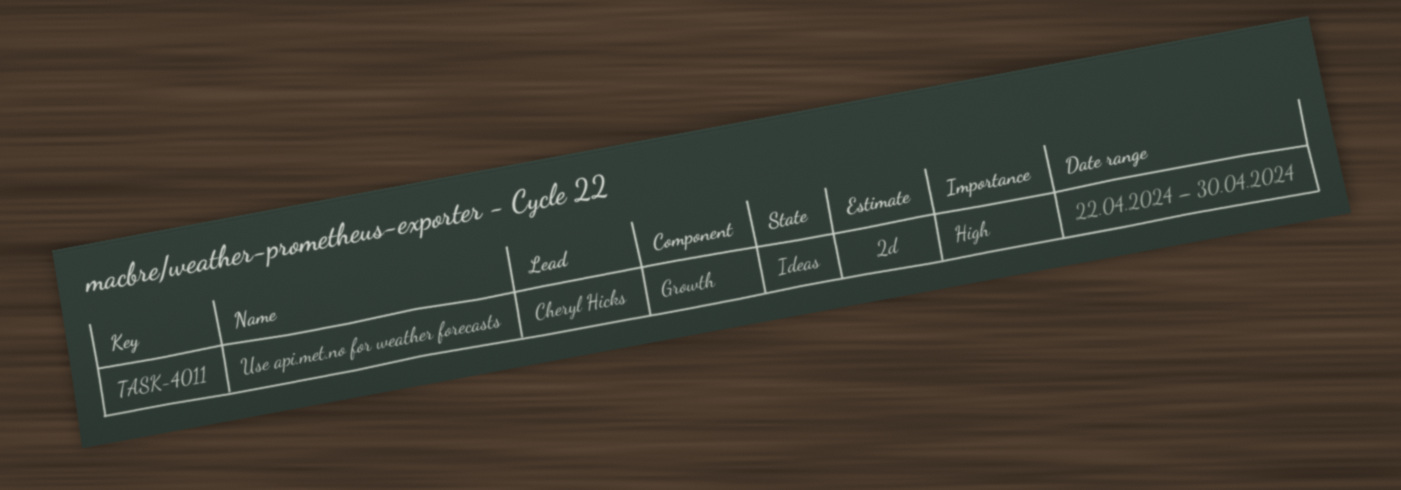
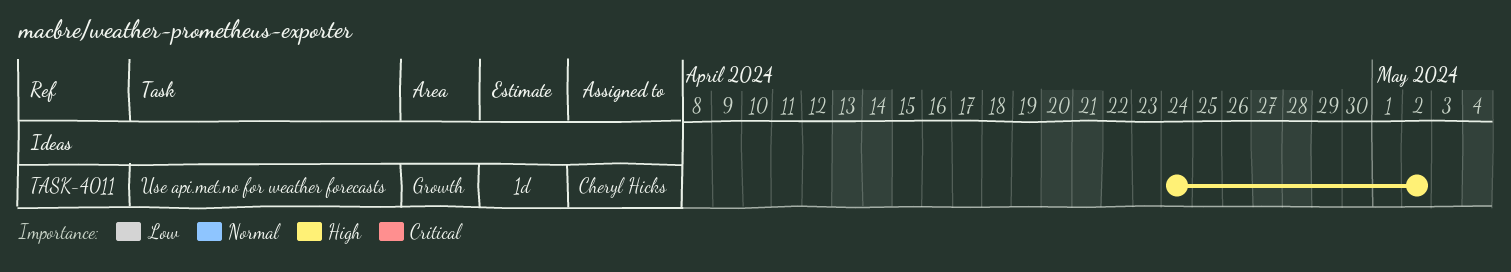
TASK-4011, estimate: 2d -> 1d
TASK-4011, start: Apr 22 -> Apr 24
TASK-4011, due: Apr 30 -> May 2

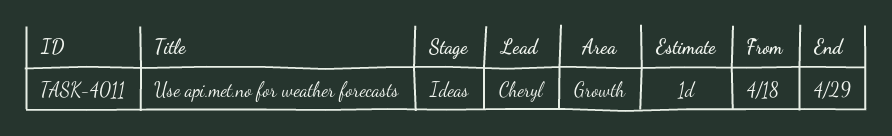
TASK-4011, start: Apr 24 -> Apr 18
TASK-4011, due: May 2 -> Apr 29

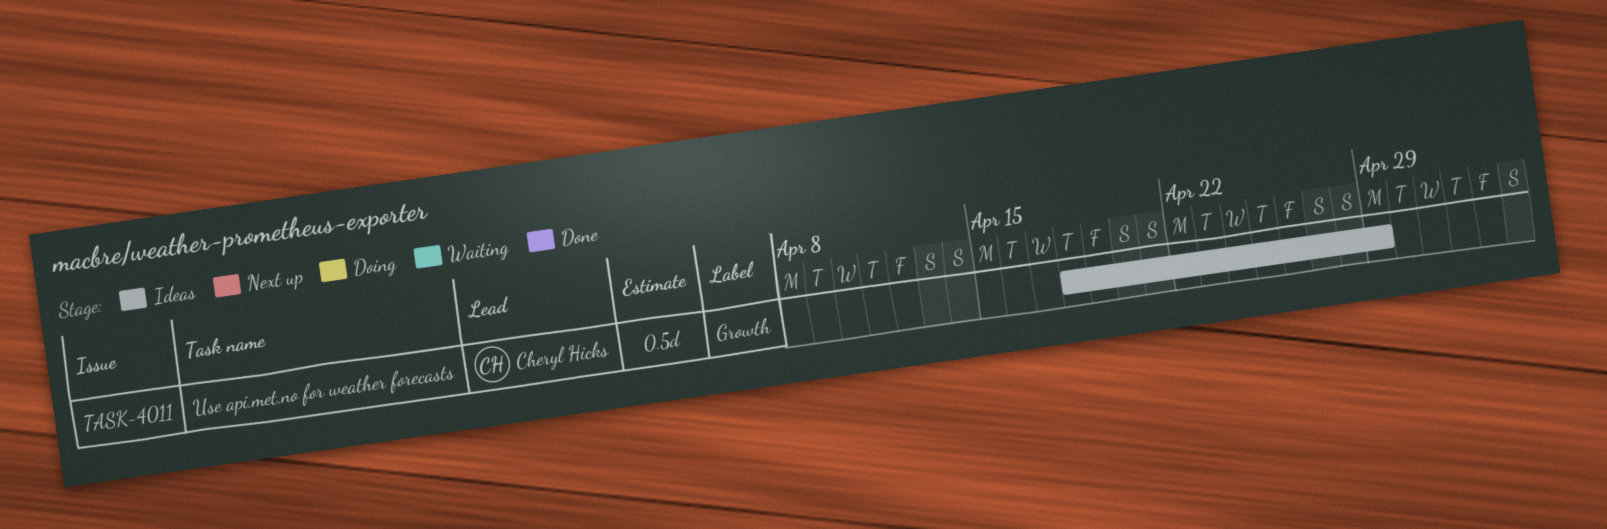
TASK-4011, estimate: 1d -> 0.5d

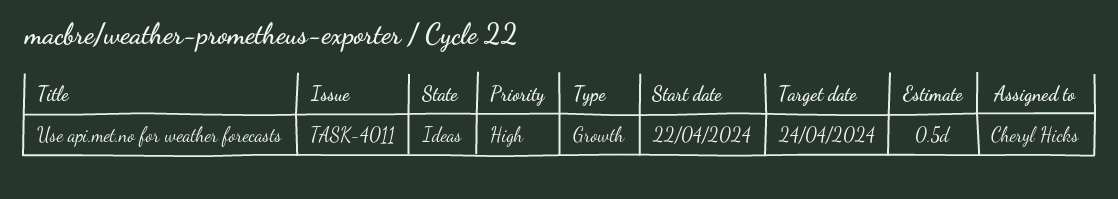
TASK-4011, start: Apr 18 -> Apr 22
TASK-4011, due: Apr 29 -> Apr 24

